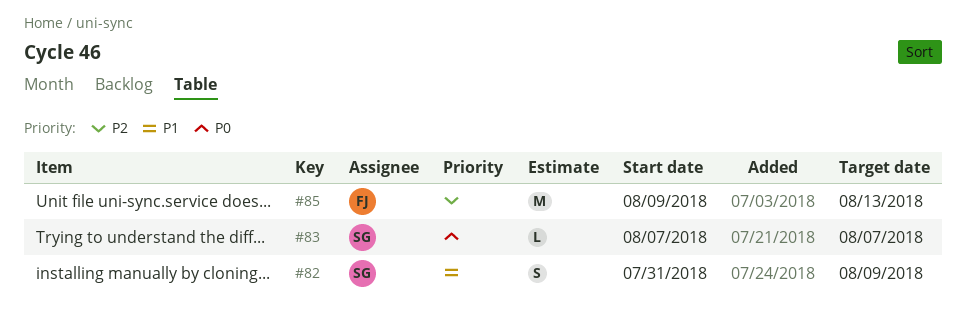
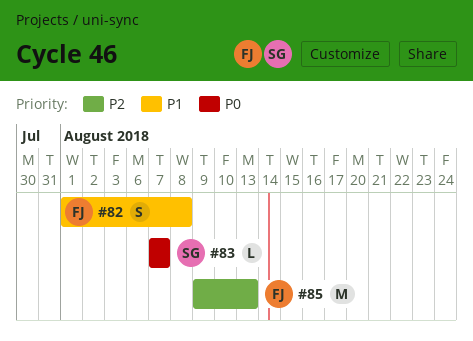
#82, owner: SG -> FJ
#82, start: Jul 31 -> Aug 1
#82, due: Aug 9 -> Aug 8

